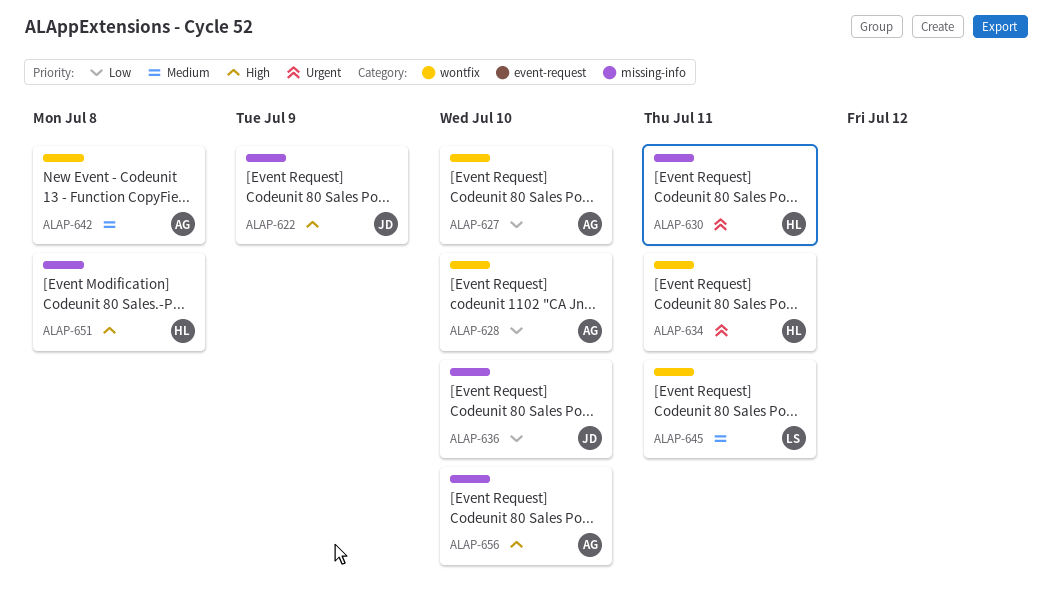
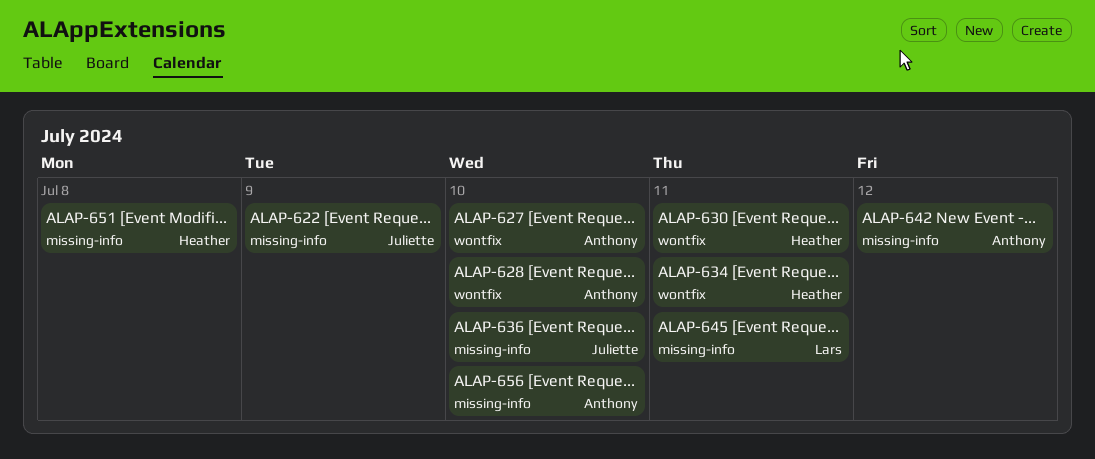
ALAP-630, label: missing-info -> wontfix
ALAP-642, label: wontfix -> missing-info
ALAP-642, due: Jul 8 -> Jul 12
ALAP-645, label: wontfix -> missing-info

